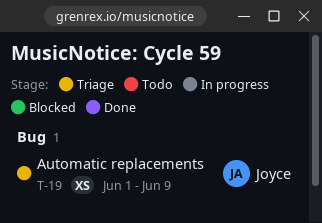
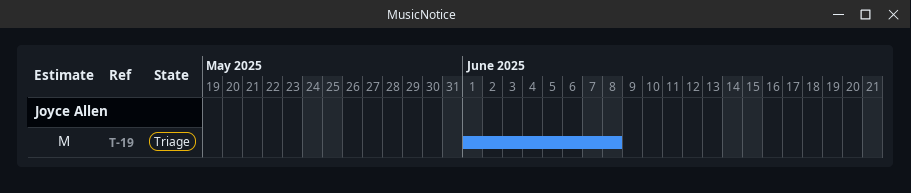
T-19, estimate: XS -> M
T-19, due: Jun 9 -> Jun 8

